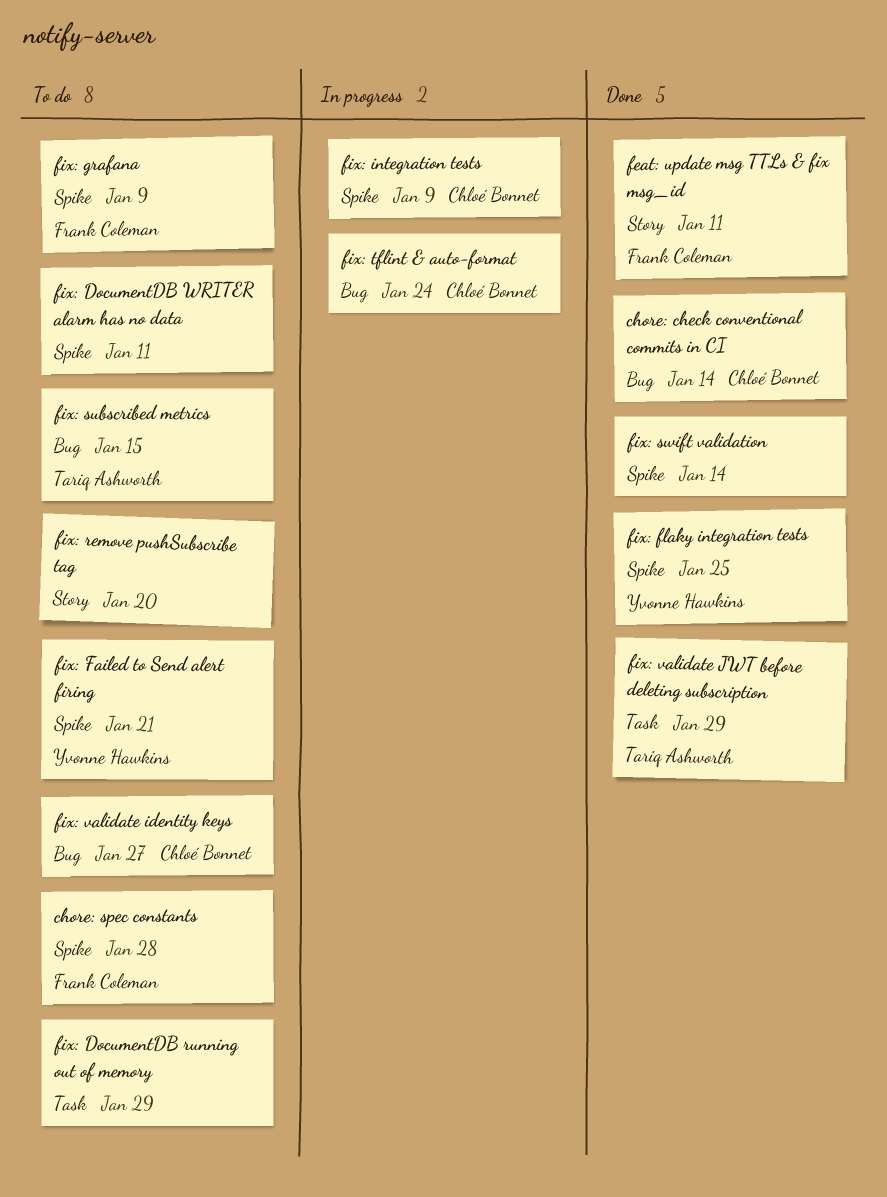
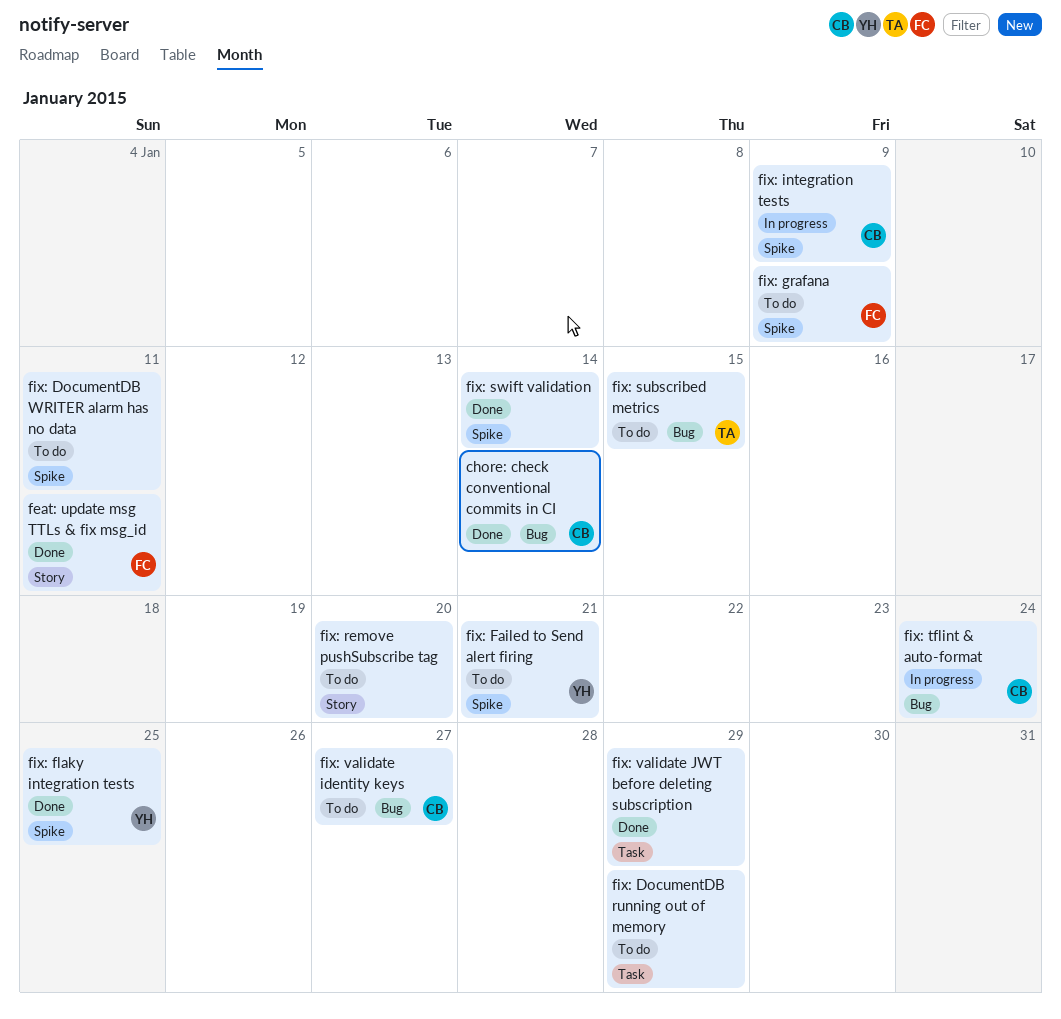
chore: spec constants: present -> none
fix: validate JWT before deleting subscription, owner: Tariq Ashworth -> none

